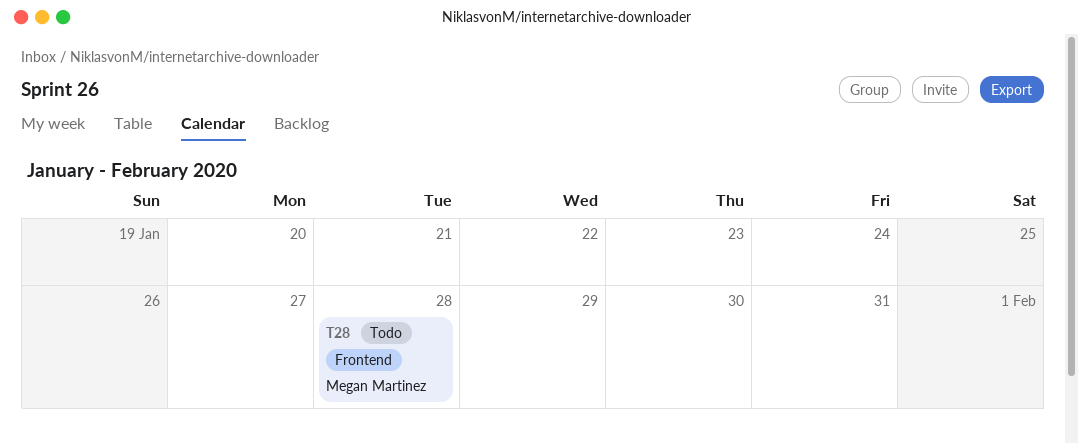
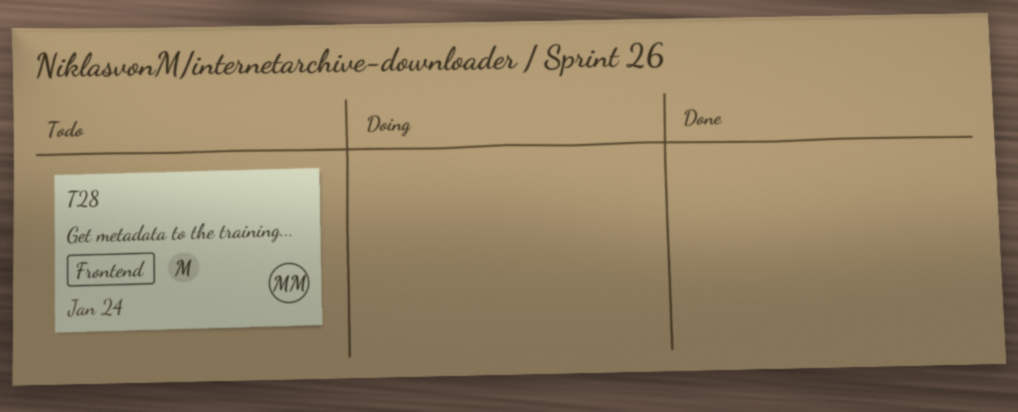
T28, due: Jan 28 -> Jan 24

